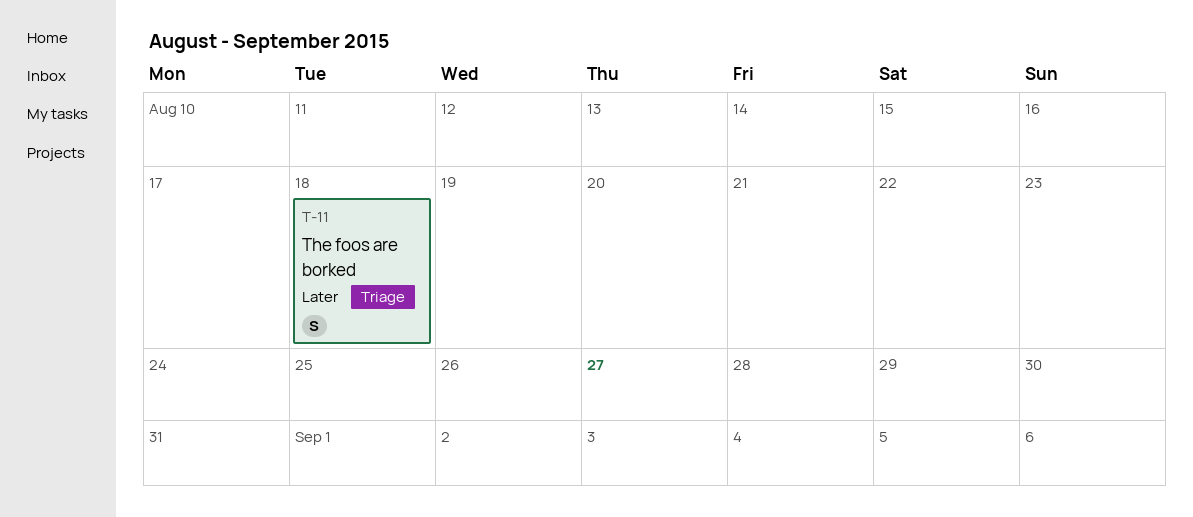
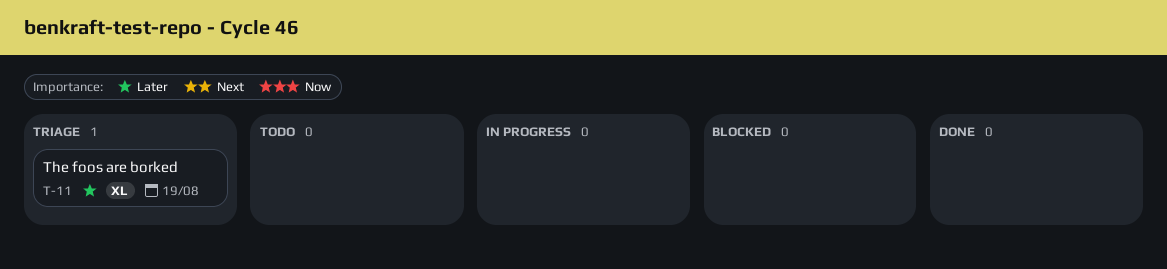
T-11, estimate: S -> XL
T-11, due: Aug 18 -> Aug 19

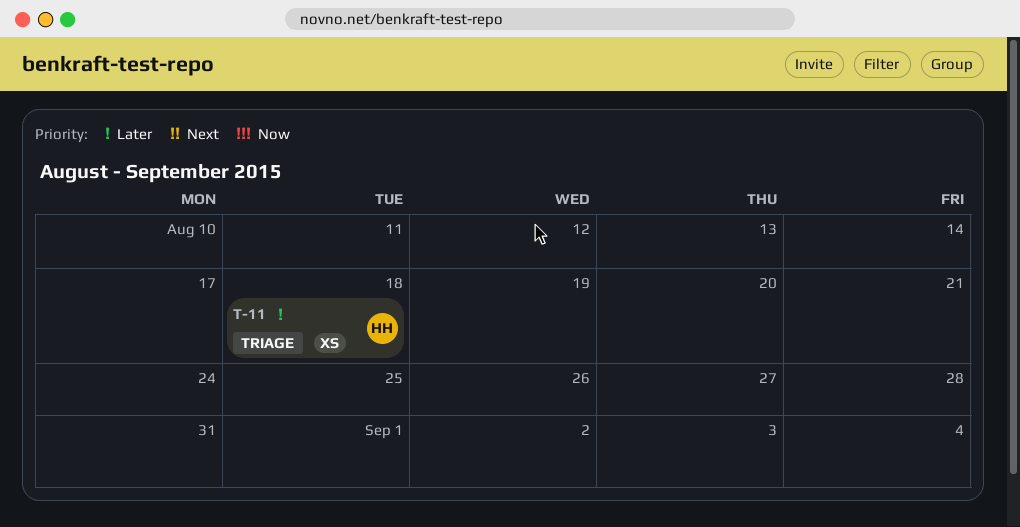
T-11, estimate: XL -> XS
T-11, due: Aug 19 -> Aug 18

